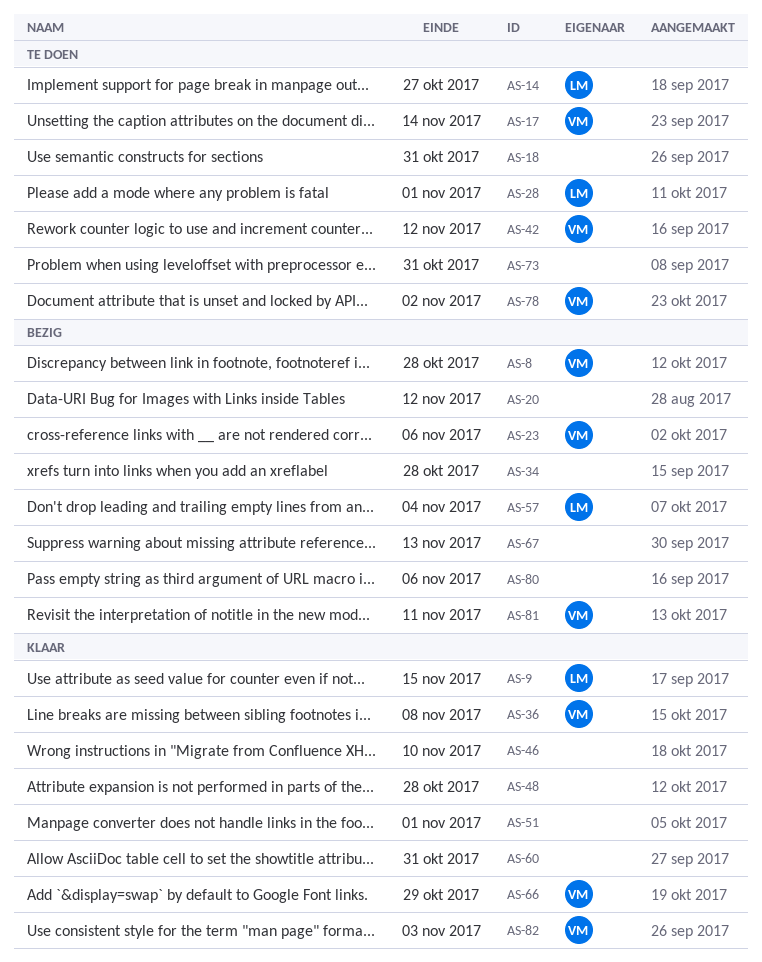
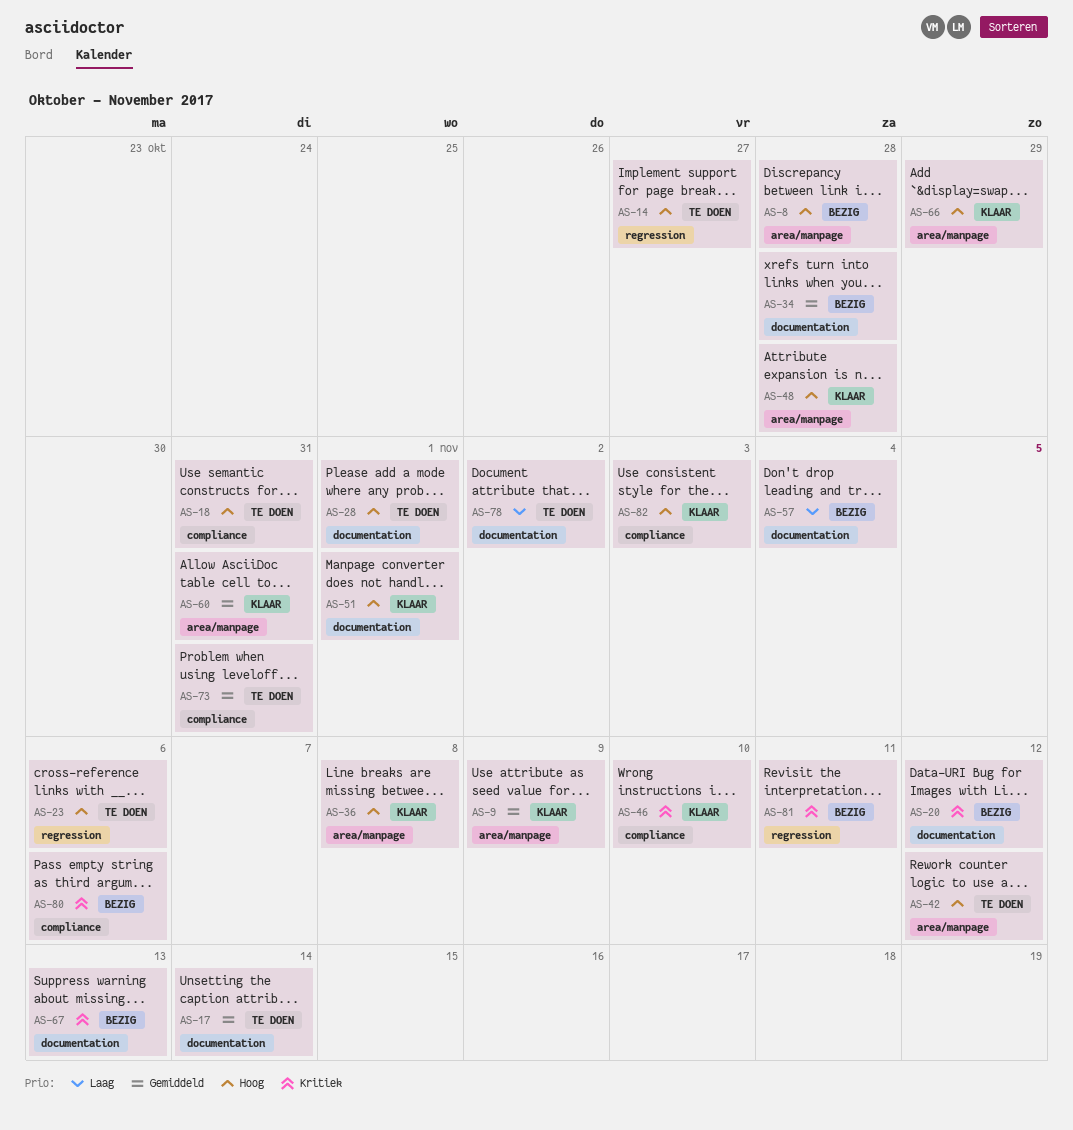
AS-9, due: Nov 15 -> Nov 9
AS-23, status: Bezig -> Te doen

